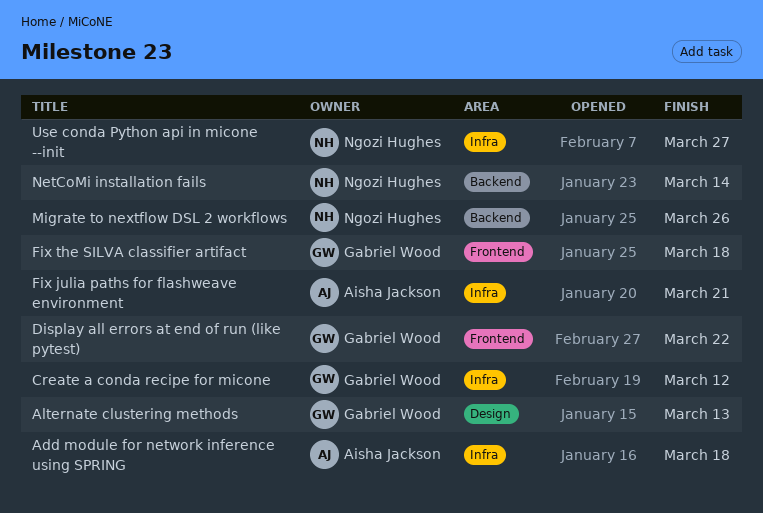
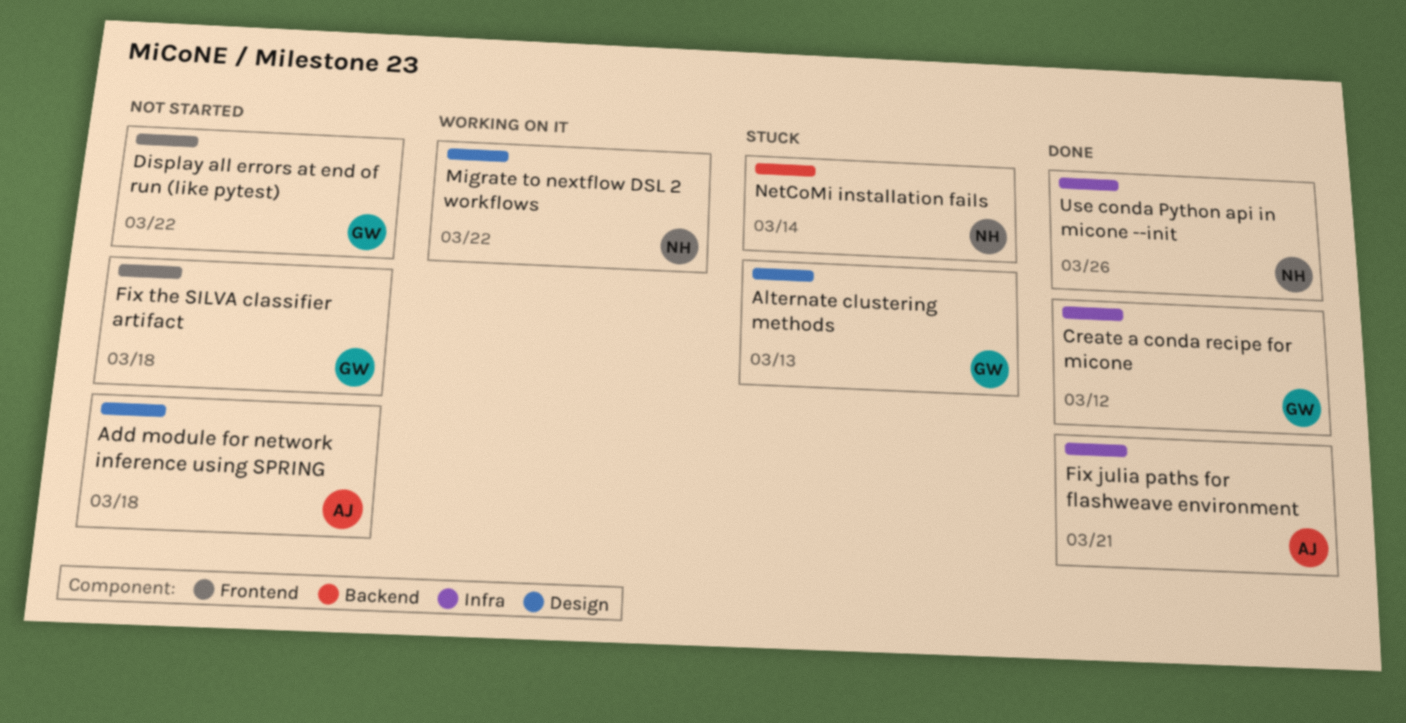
Add module for network inference using SPRING, label: Infra -> Design
Migrate to nextflow DSL 2 workflows, label: Backend -> Design
Migrate to nextflow DSL 2 workflows, due: Mar 26 -> Mar 22
Use conda Python api in micone --init, due: Mar 27 -> Mar 26

